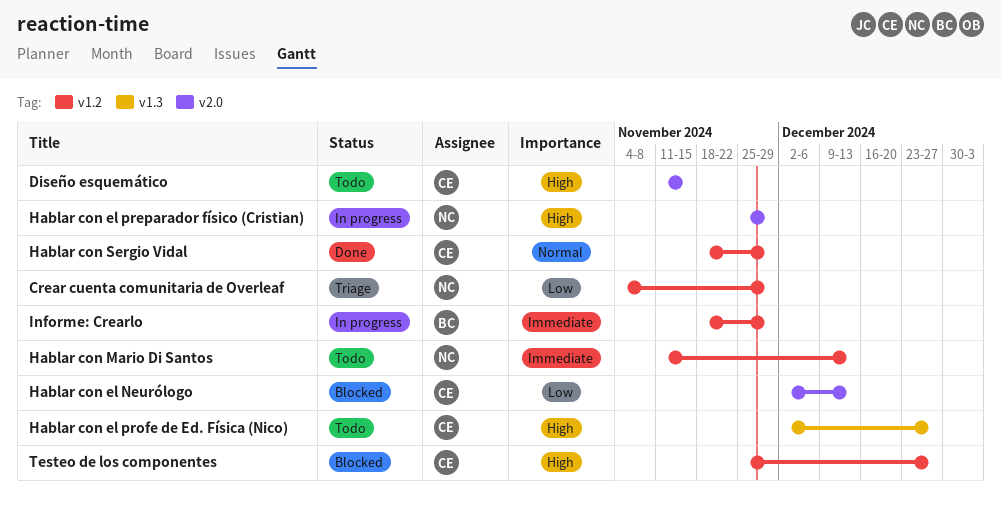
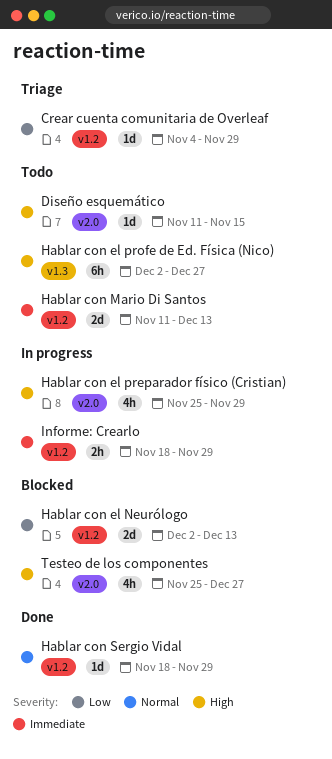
Hablar con el Neurólogo, label: v2.0 -> v1.2
Testeo de los componentes, label: v1.2 -> v2.0

